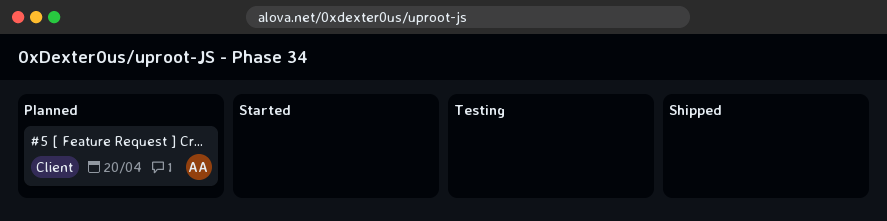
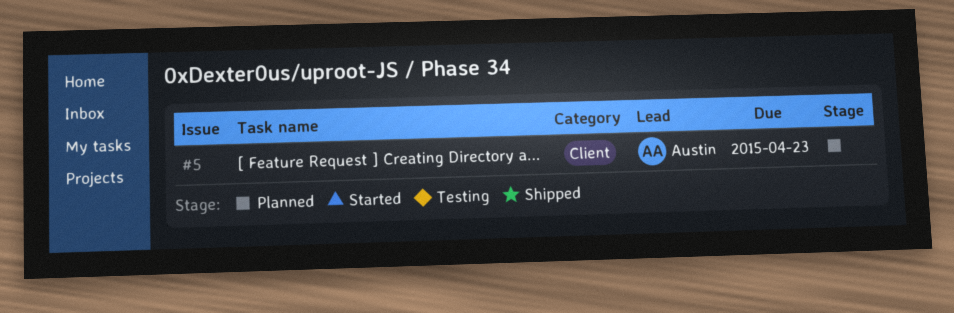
#5, due: Apr 20 -> Apr 23

